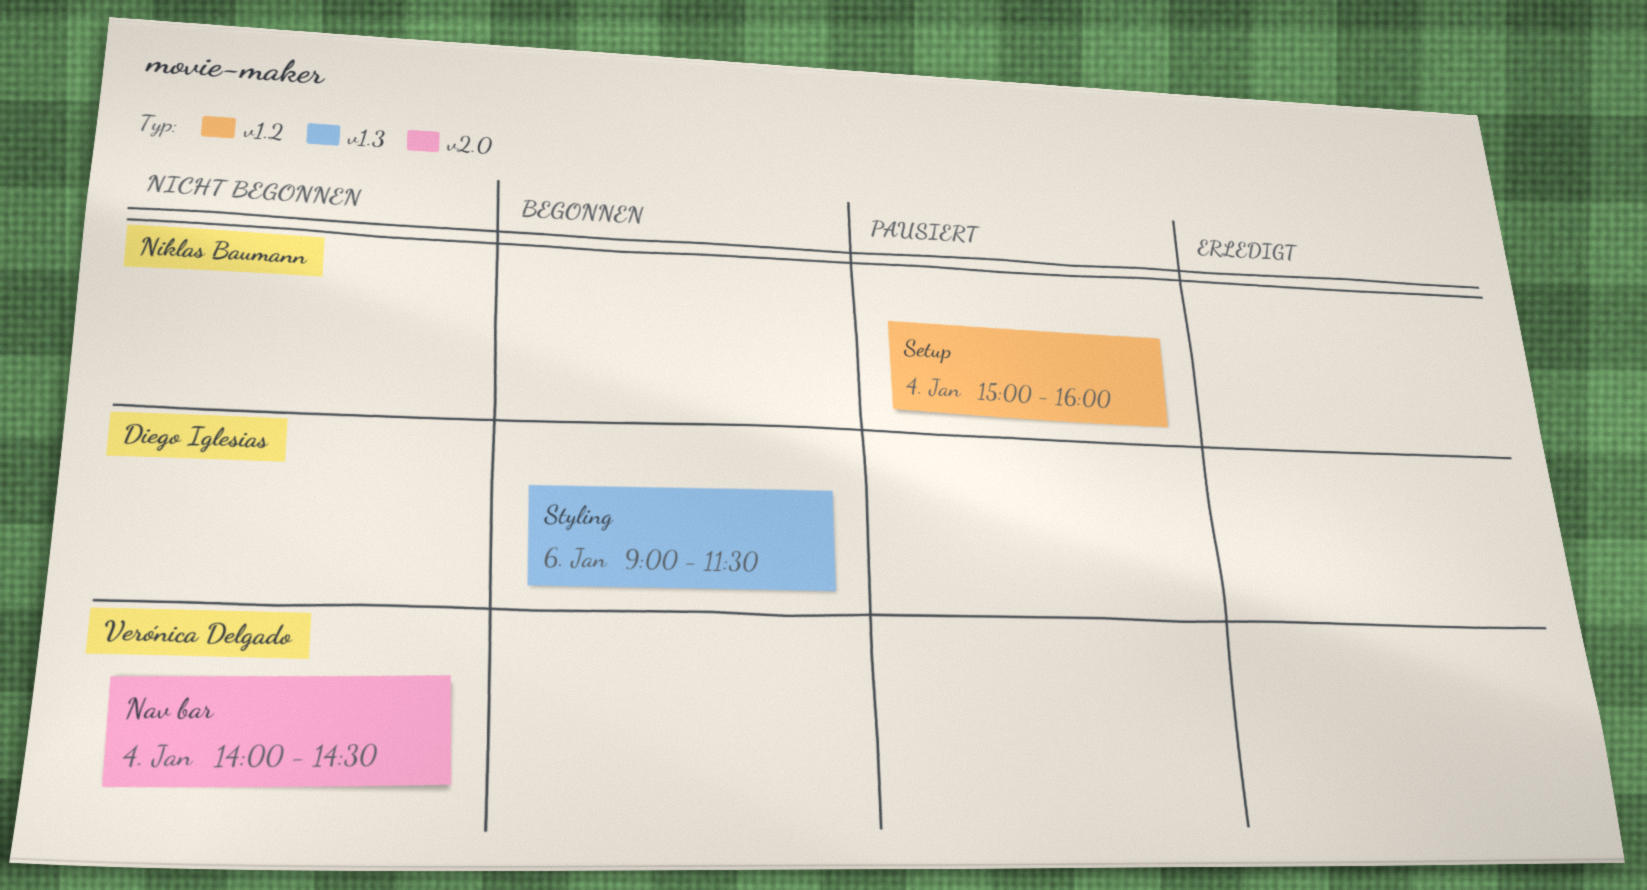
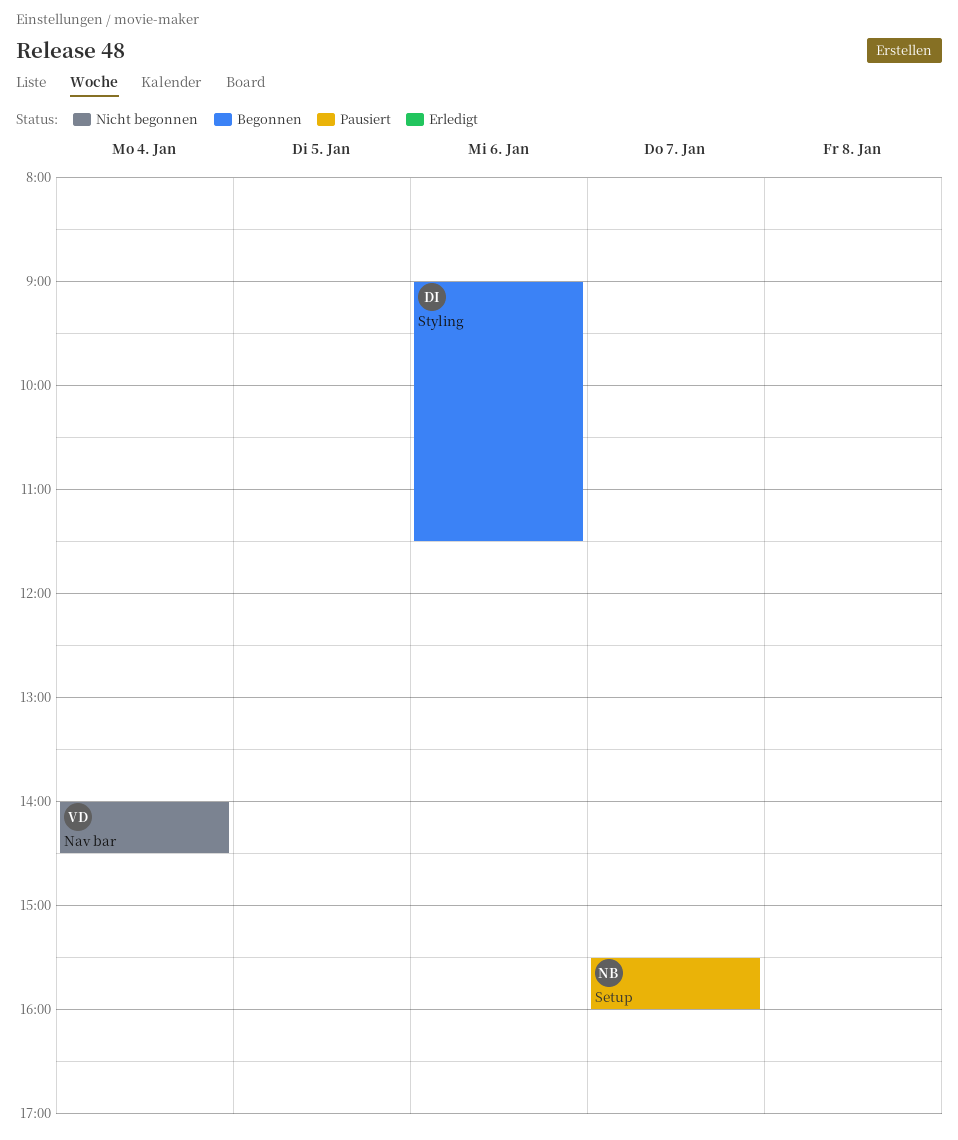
Setup, day: Jan 4 -> Jan 7
Setup, begins: 15:00 -> 15:30

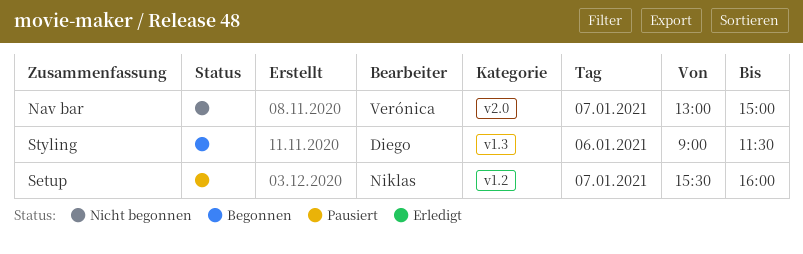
Nav bar, day: Jan 4 -> Jan 7
Nav bar, begins: 14:00 -> 13:00
Nav bar, ends: 14:30 -> 15:00

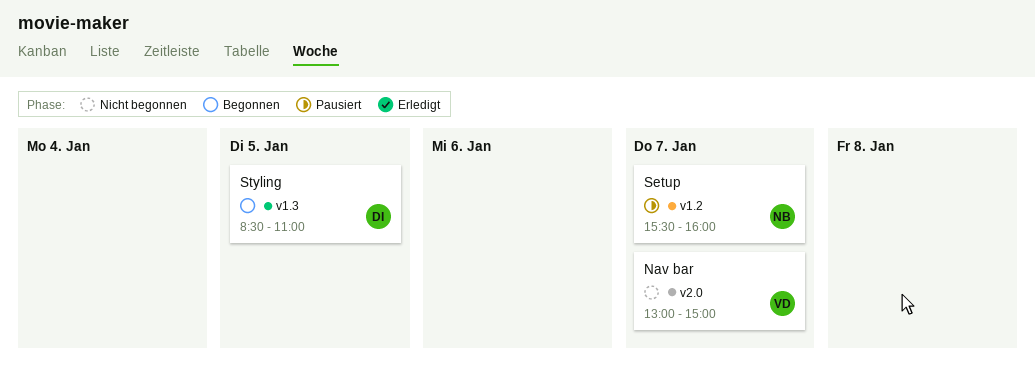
Styling, day: Jan 6 -> Jan 5
Styling, begins: 09:00 -> 08:30
Styling, ends: 11:30 -> 11:00

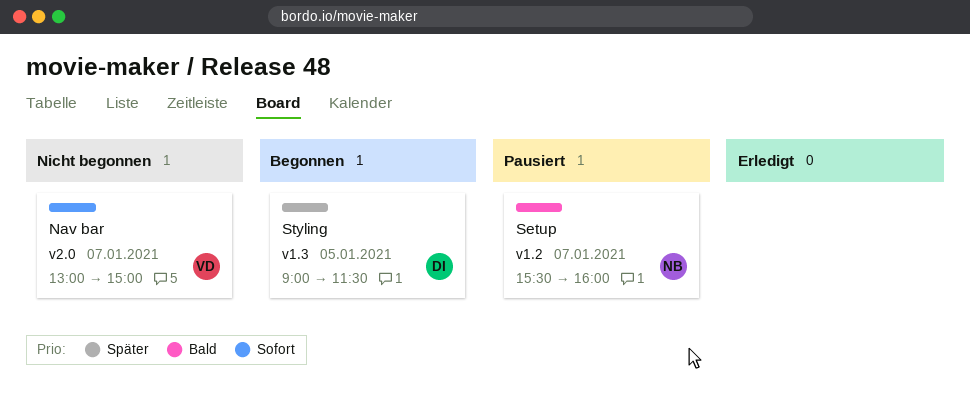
Styling, begins: 08:30 -> 09:00
Styling, ends: 11:00 -> 11:30

